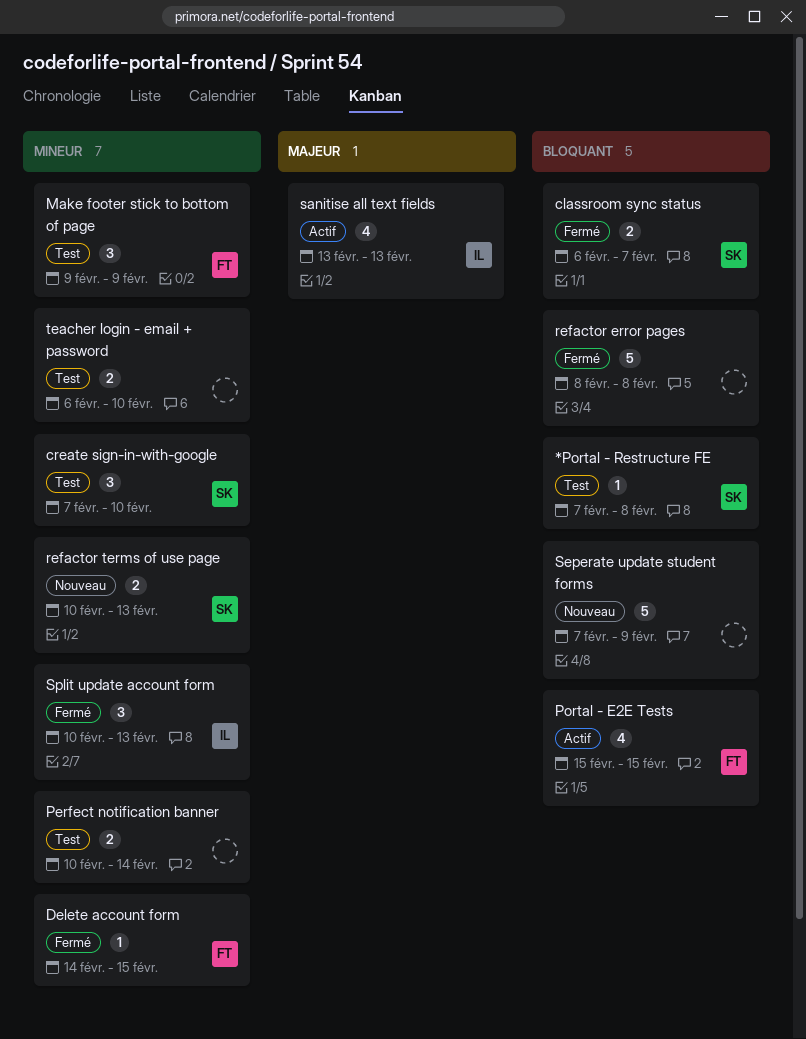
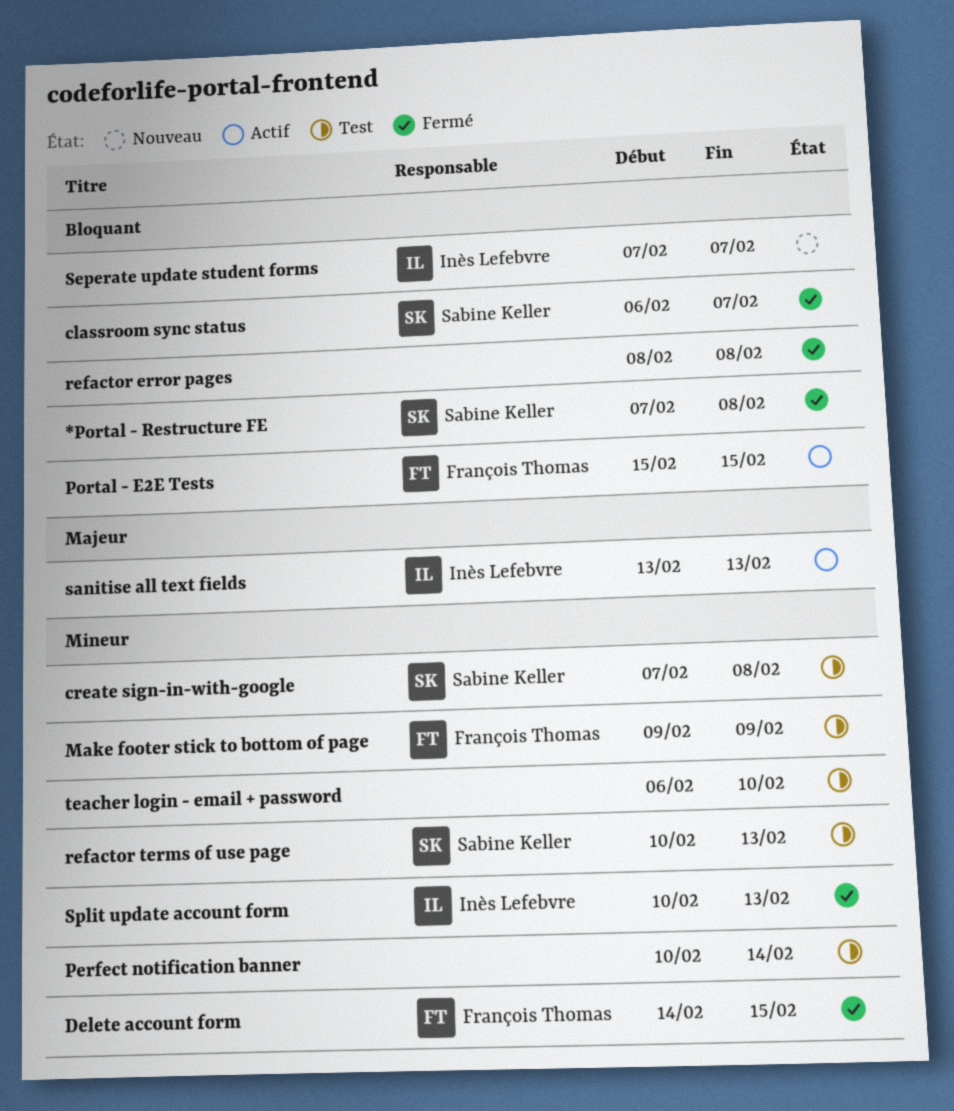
*Portal - Restructure FE, status: Test -> Fermé
create sign-in-with-google, due: Feb 10 -> Feb 8
refactor terms of use page, status: Nouveau -> Test
Seperate update student forms, owner: none -> Inès Lefebvre
Seperate update student forms, due: Feb 9 -> Feb 7

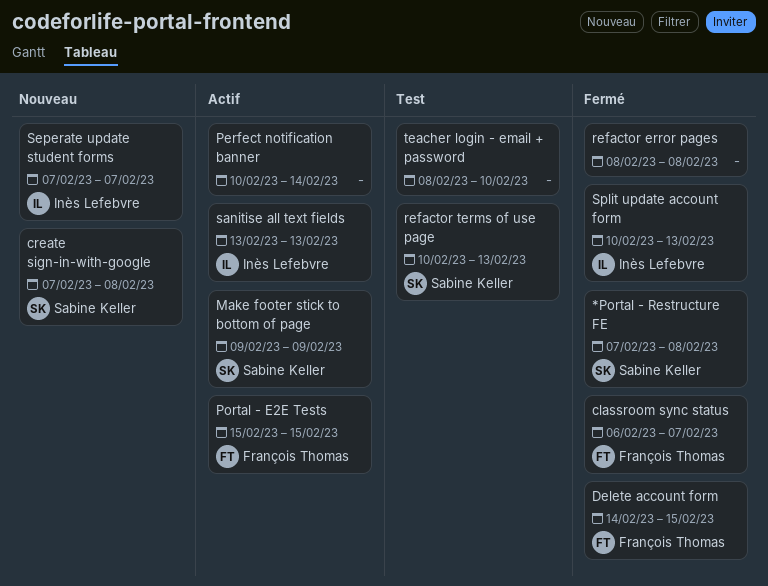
classroom sync status, owner: Sabine Keller -> François Thomas
create sign-in-with-google, status: Test -> Nouveau
Make footer stick to bottom of page, status: Test -> Actif
Make footer stick to bottom of page, owner: François Thomas -> Sabine Keller
Perfect notification banner, status: Test -> Actif
teacher login - email + password, start: Feb 6 -> Feb 8

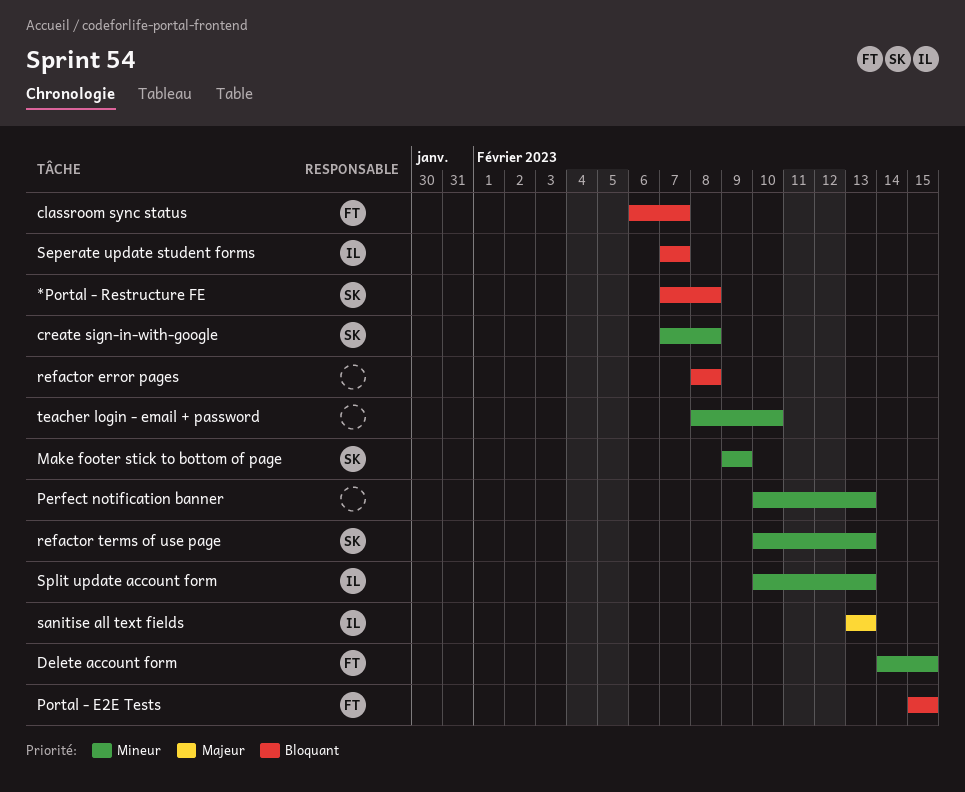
Perfect notification banner, due: Feb 14 -> Feb 13

